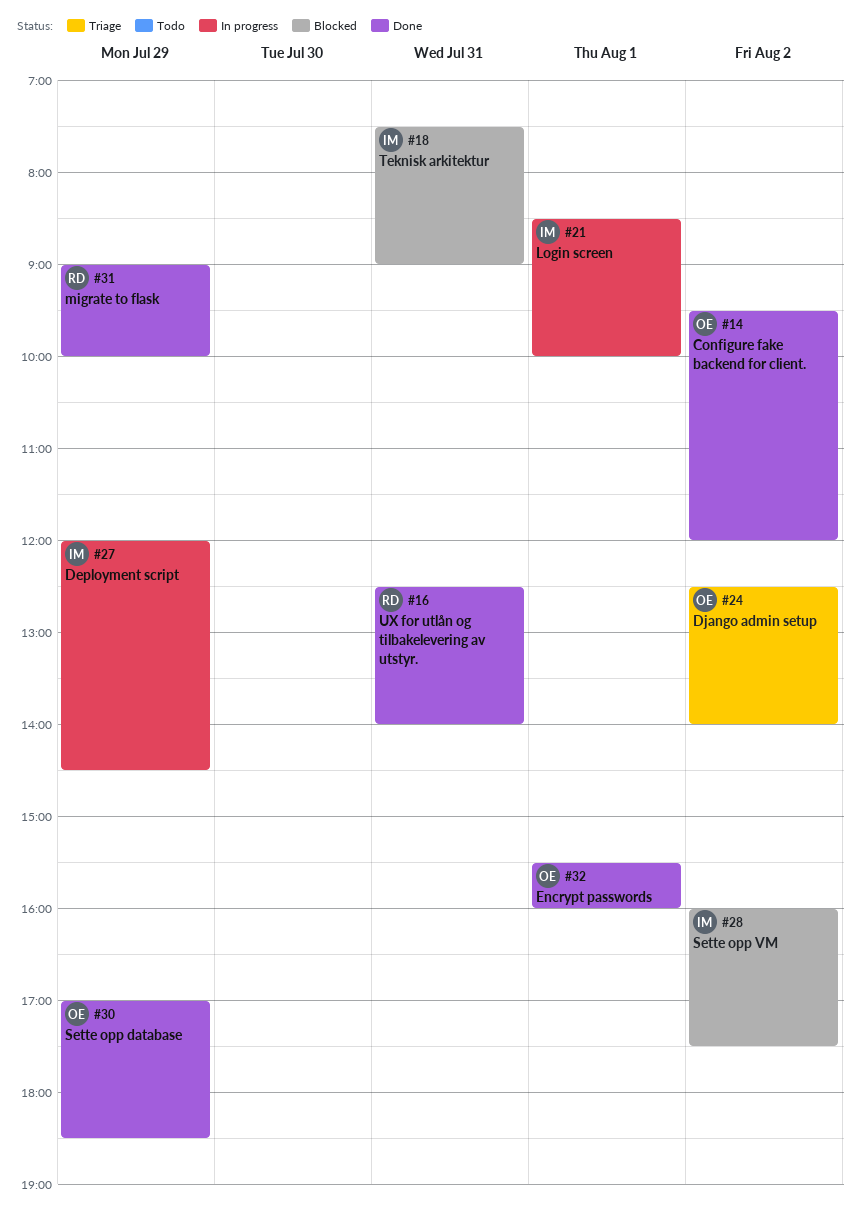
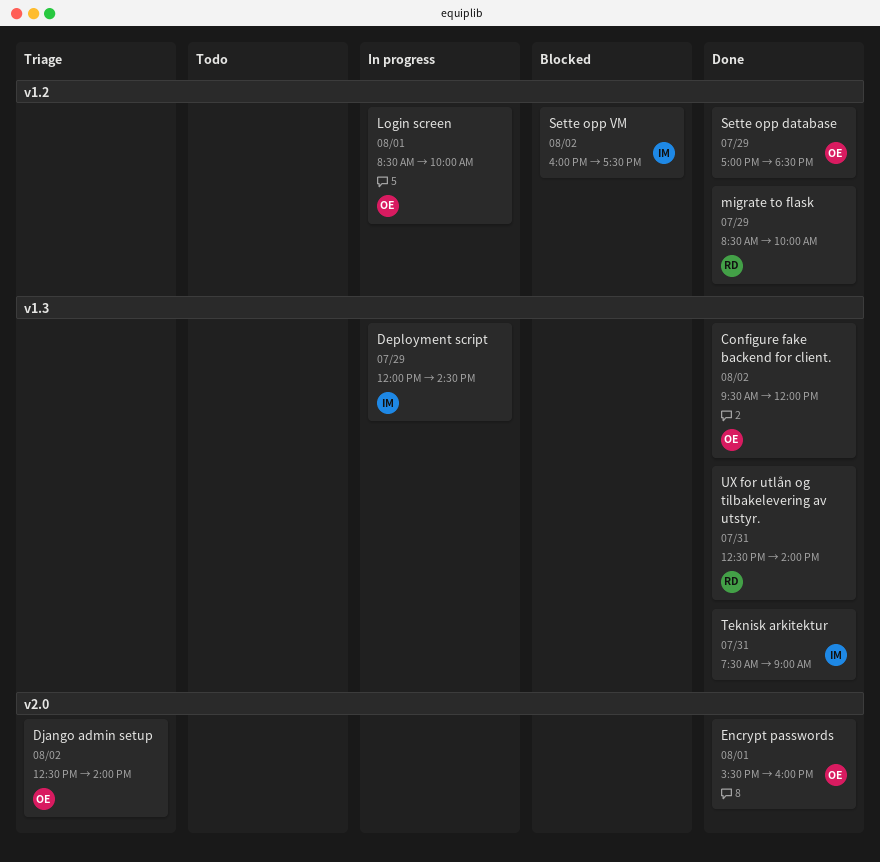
Login screen, owner: IM -> OE
migrate to flask, begins: 09:00 -> 08:30
Teknisk arkitektur, status: Blocked -> Done

